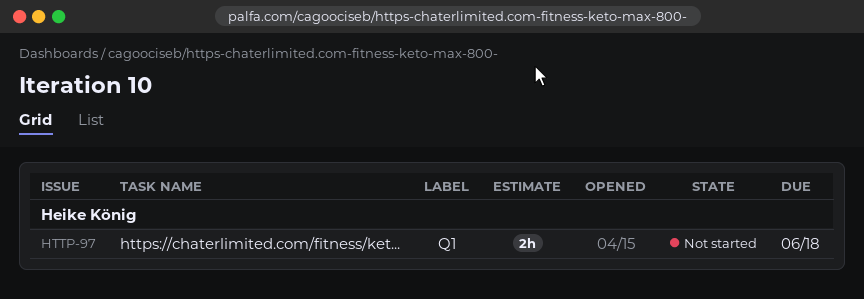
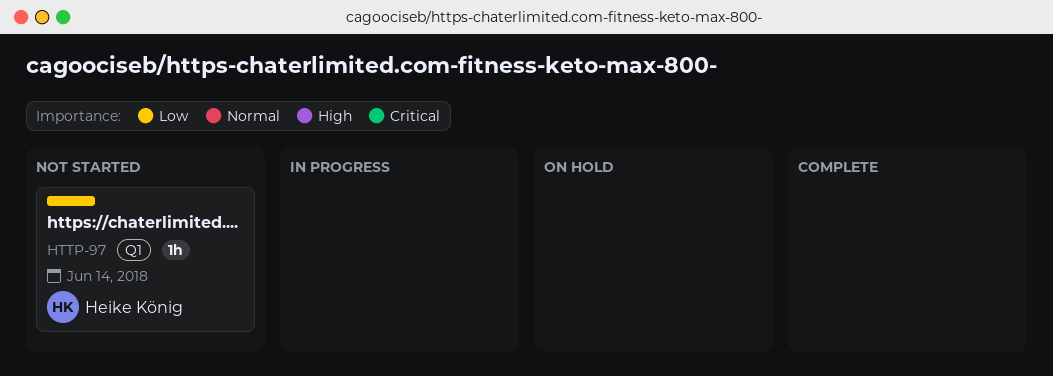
HTTP-97, estimate: 2h -> 1h
HTTP-97, due: Jun 18 -> Jun 14

